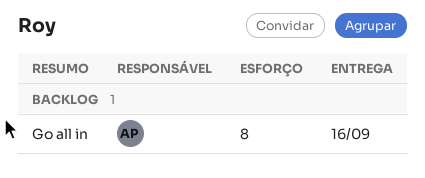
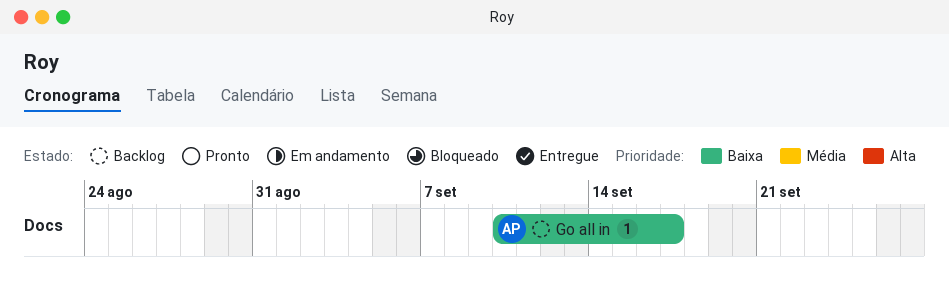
Go all in, estimate: 8 -> 1
Go all in, due: Sep 16 -> Sep 17

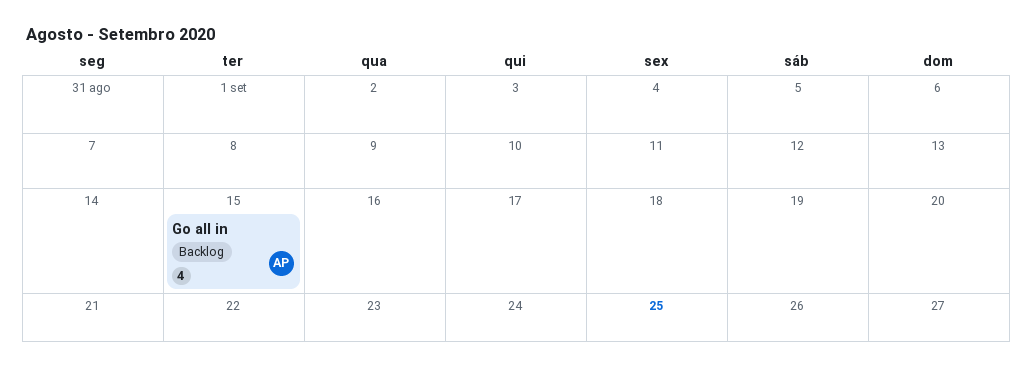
Go all in, estimate: 1 -> 4
Go all in, due: Sep 17 -> Sep 15

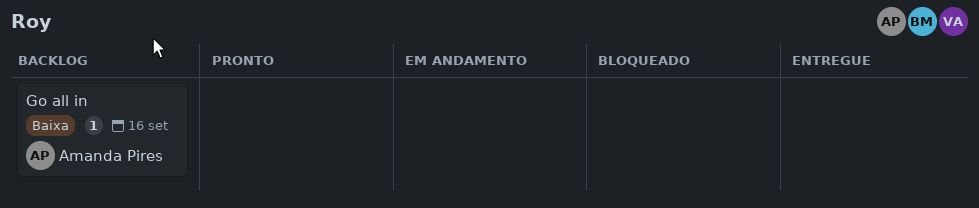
Go all in, estimate: 4 -> 1
Go all in, due: Sep 15 -> Sep 16

